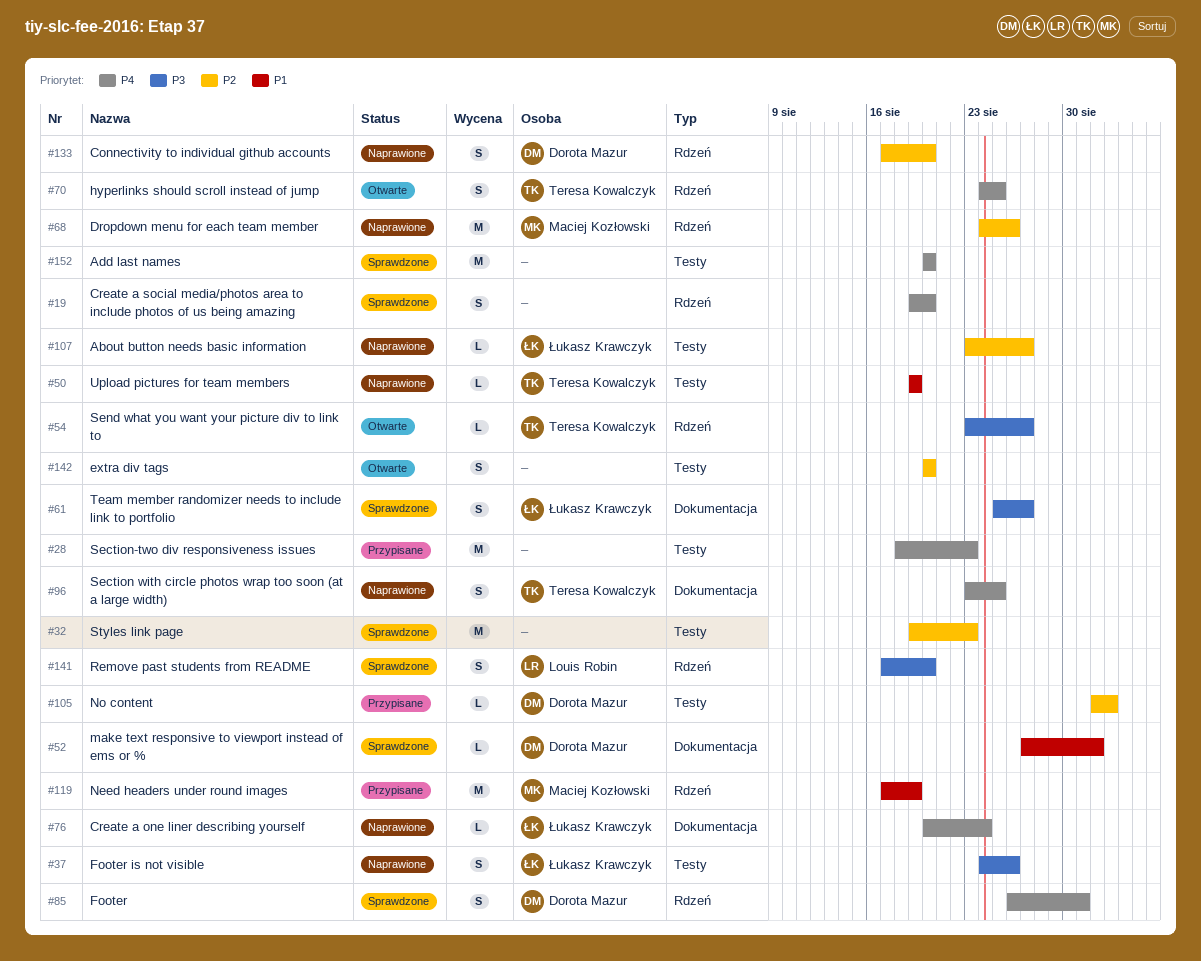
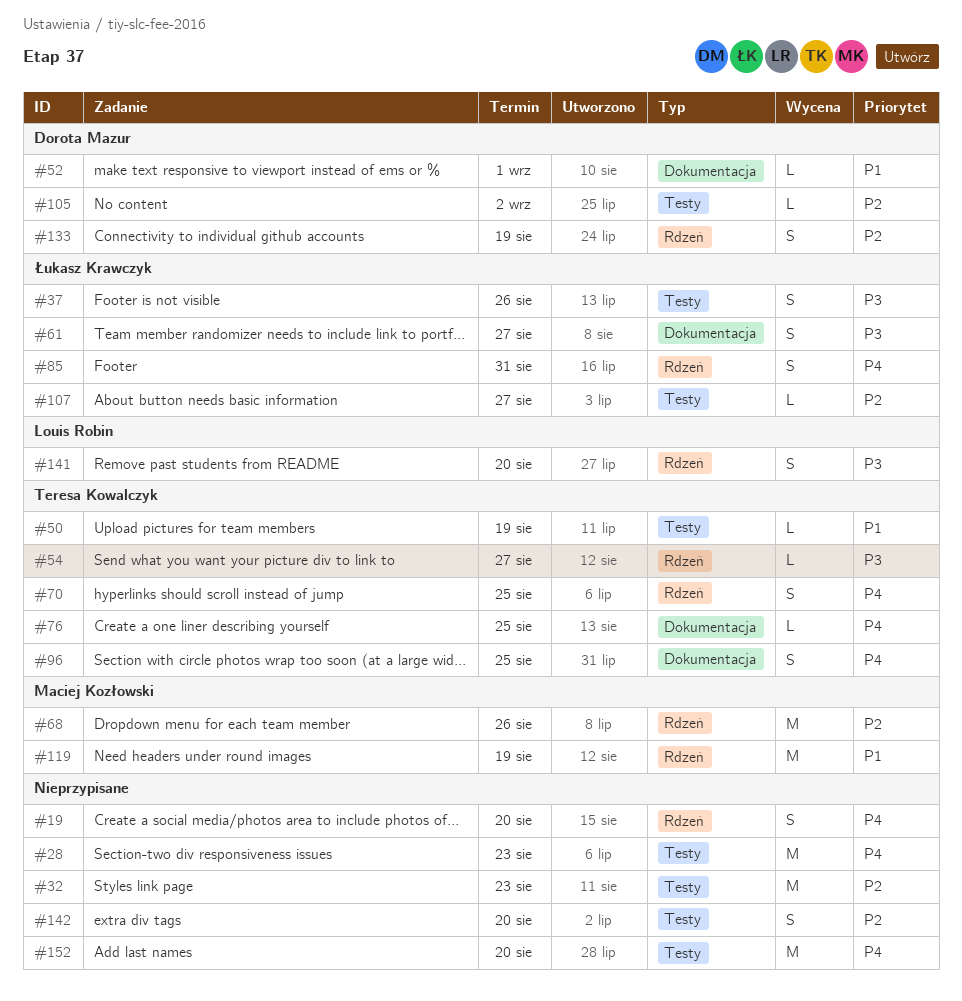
#76, owner: Łukasz Krawczyk -> Teresa Kowalczyk
#76, due: Aug 24 -> Aug 25
#85, owner: Dorota Mazur -> Łukasz Krawczyk
#133, due: Aug 20 -> Aug 19

